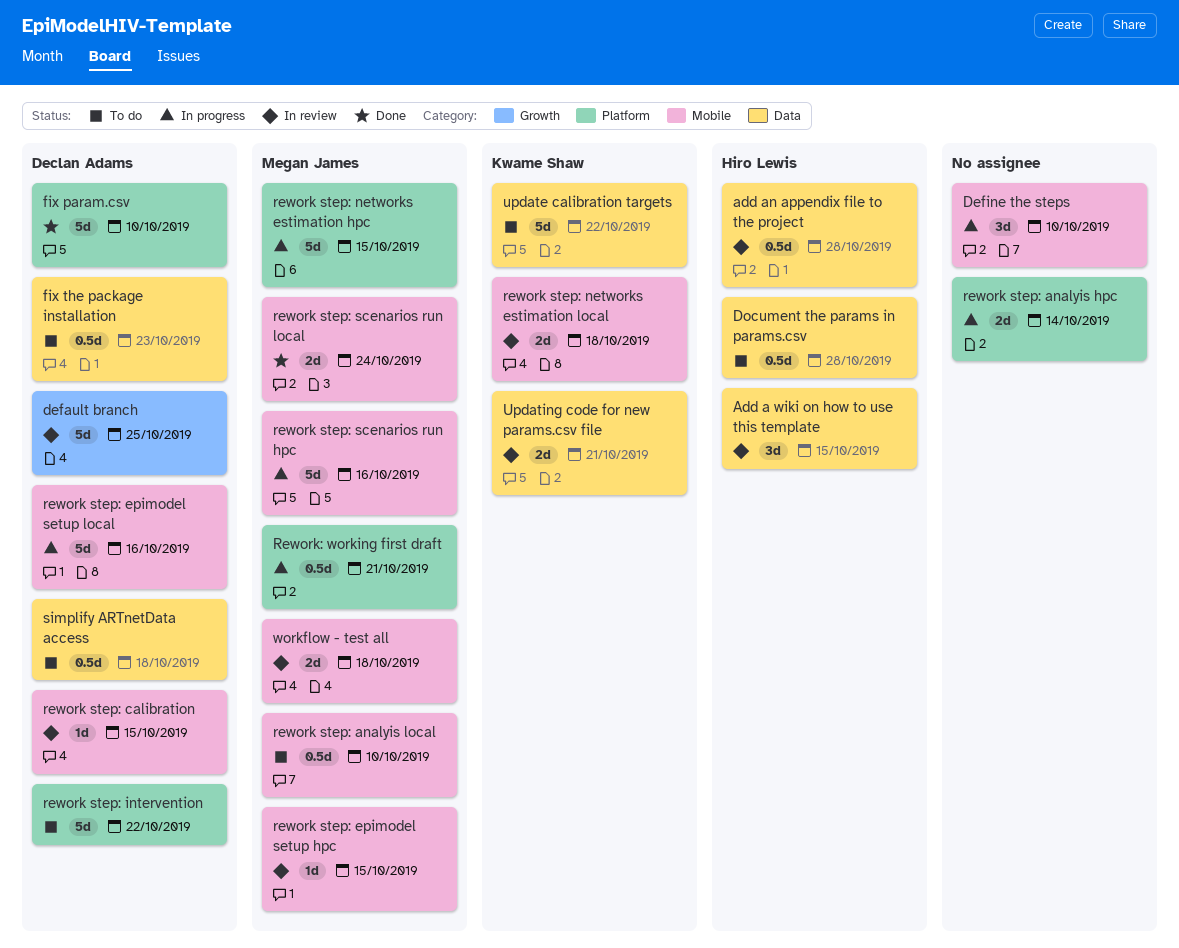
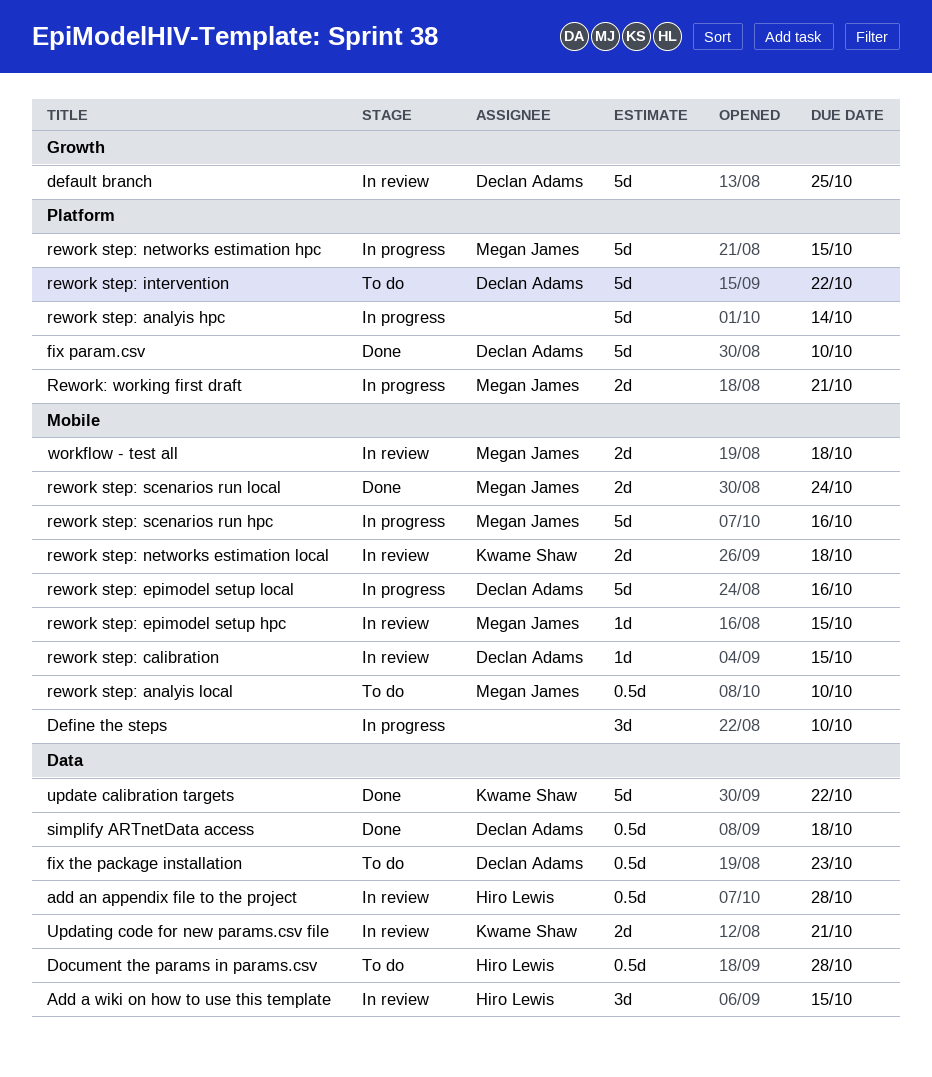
rework step: analyis hpc, estimate: 2d -> 5d
Rework: working first draft, estimate: 0.5d -> 2d
simplify ARTnetData access, status: To do -> Done
update calibration targets, status: To do -> Done

